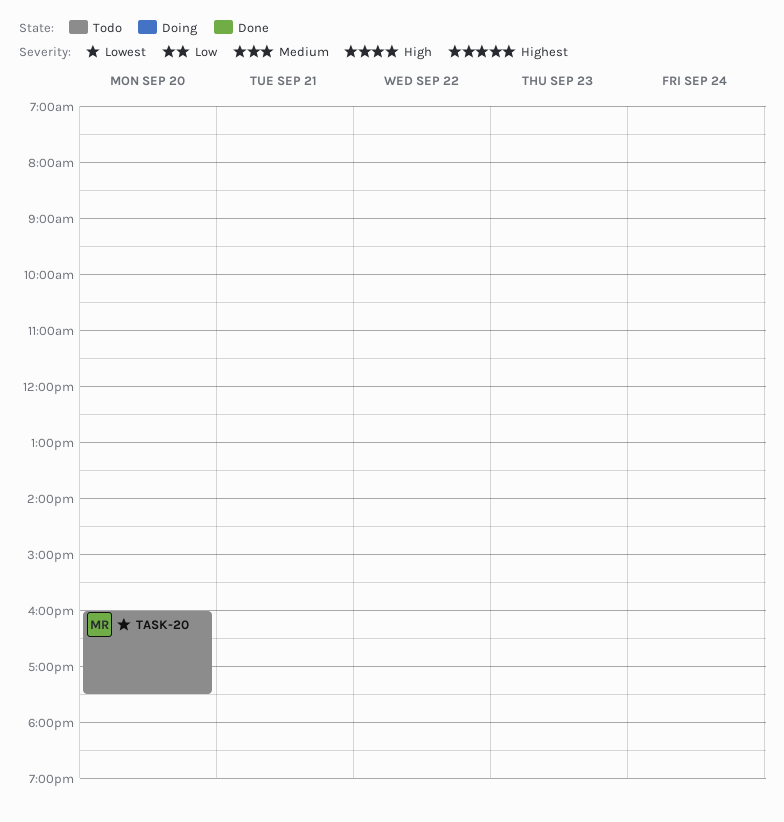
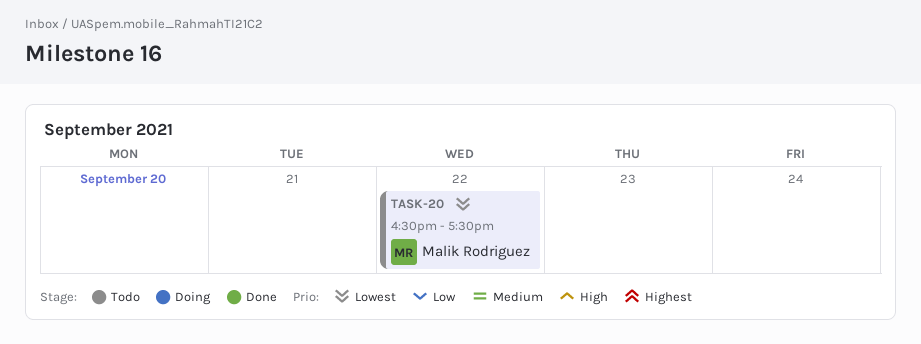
TASK-20, day: Sep 20 -> Sep 22
TASK-20, begins: 16:00 -> 16:30

